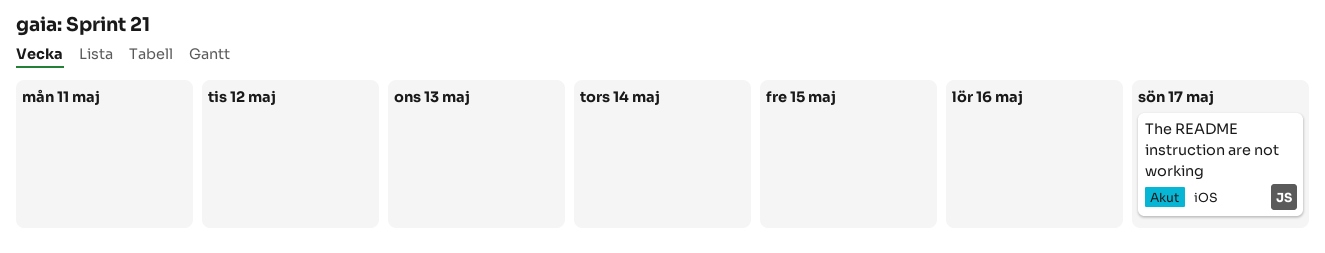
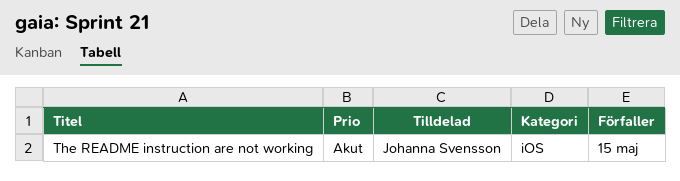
The README instruction are not working, due: May 17 -> May 15

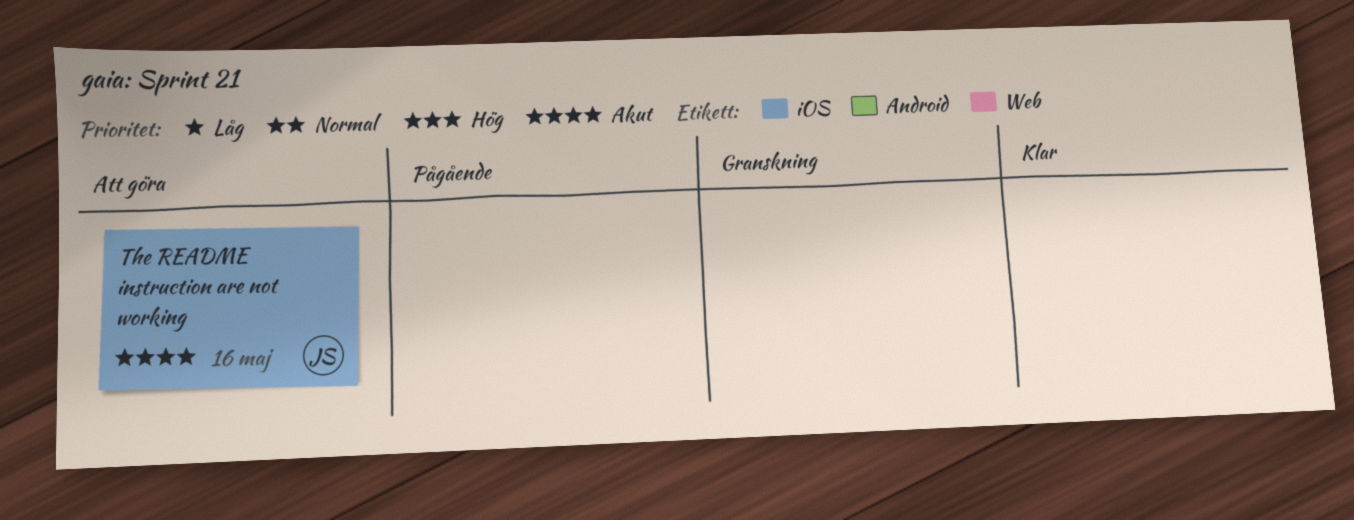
The README instruction are not working, due: May 15 -> May 16

